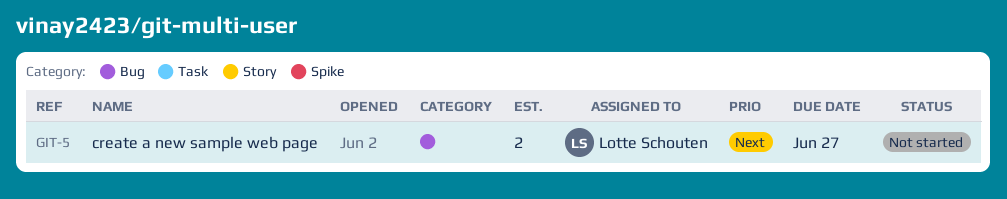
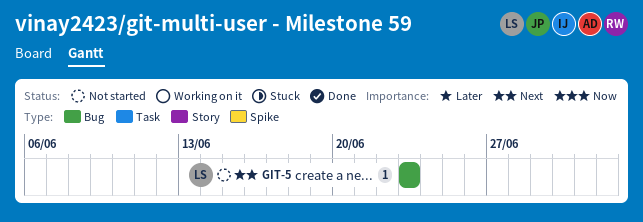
GIT-5, estimate: 2 -> 1
GIT-5, due: Jun 27 -> Jun 23

